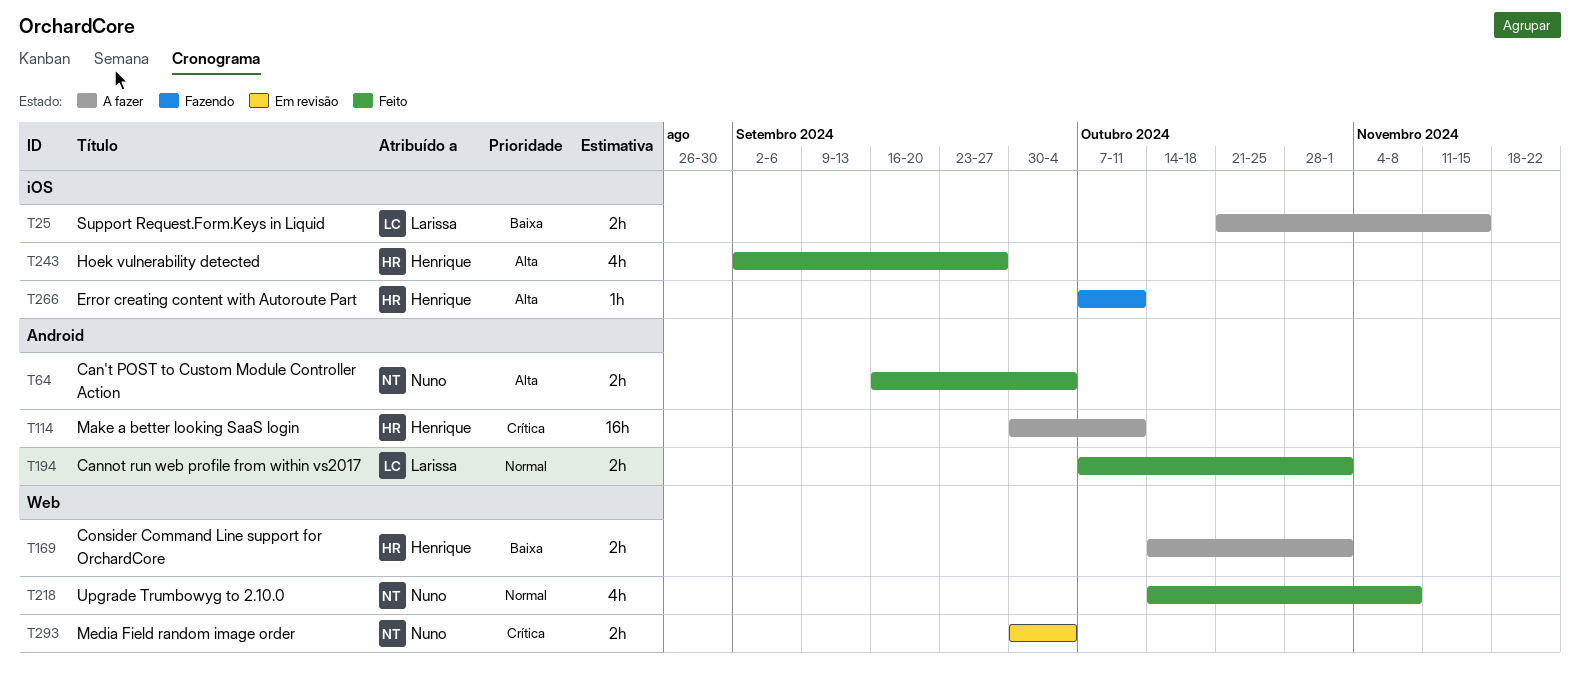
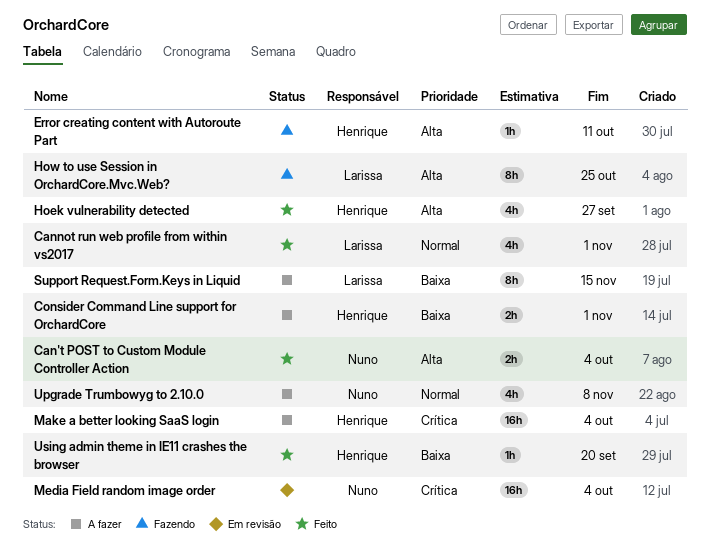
Cannot run web profile from within vs2017, estimate: 2h -> 4h
How to use Session in OrchardCore.Mvc.Web?: none -> present
Make a better looking SaaS login, due: Oct 11 -> Oct 4
Media Field random image order, estimate: 2h -> 16h
Support Request.Form.Keys in Liquid, estimate: 2h -> 8h
Upgrade Trumbowyg to 2.10.0, status: Feito -> A fazer
Using admin theme in IE11 crashes the browser: none -> present

